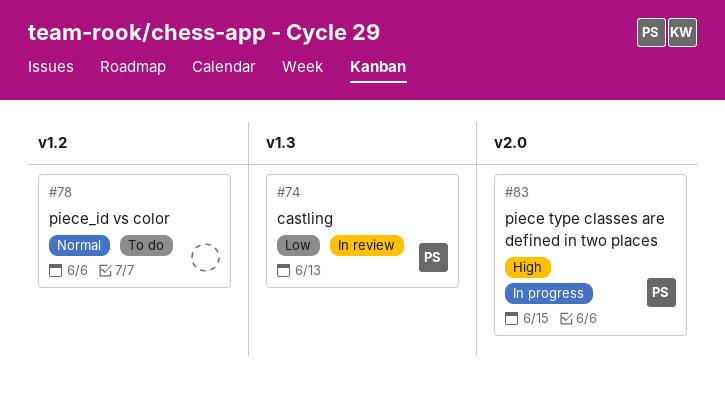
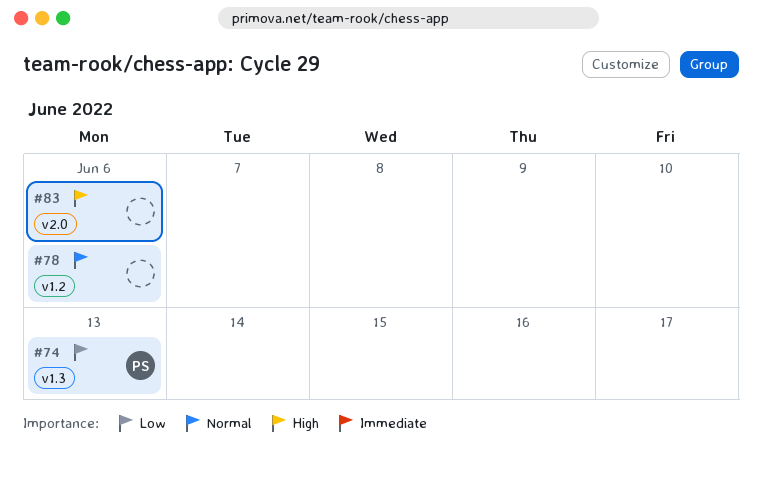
#83, owner: PS -> none
#83, due: Jun 15 -> Jun 6

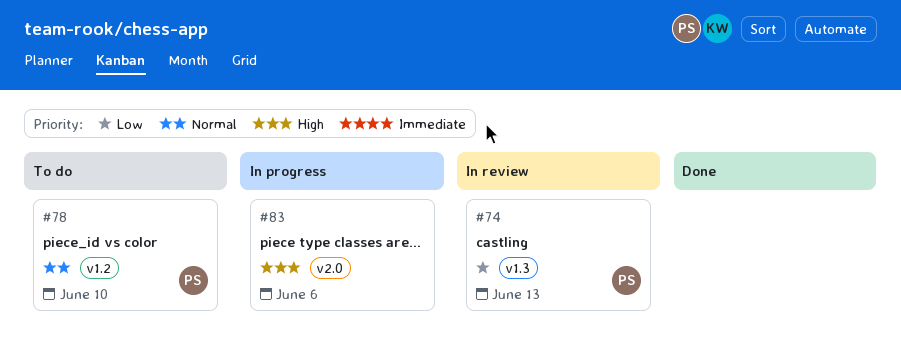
#78, owner: none -> PS
#78, due: Jun 6 -> Jun 10

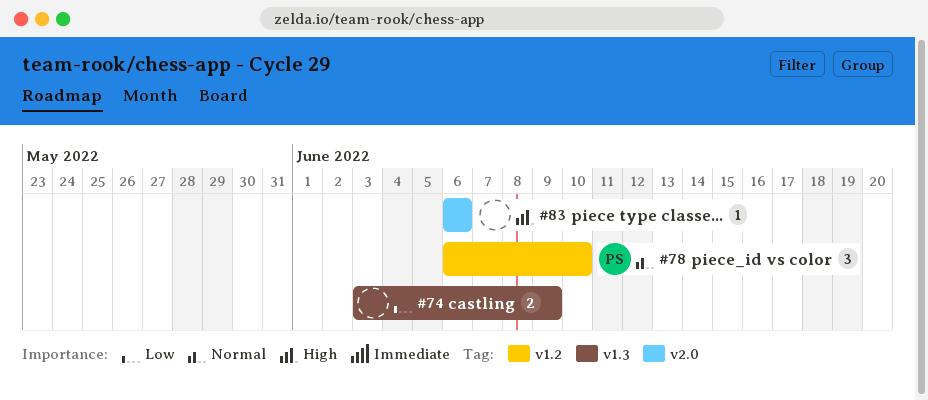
#74, owner: PS -> none
#74, due: Jun 13 -> Jun 9

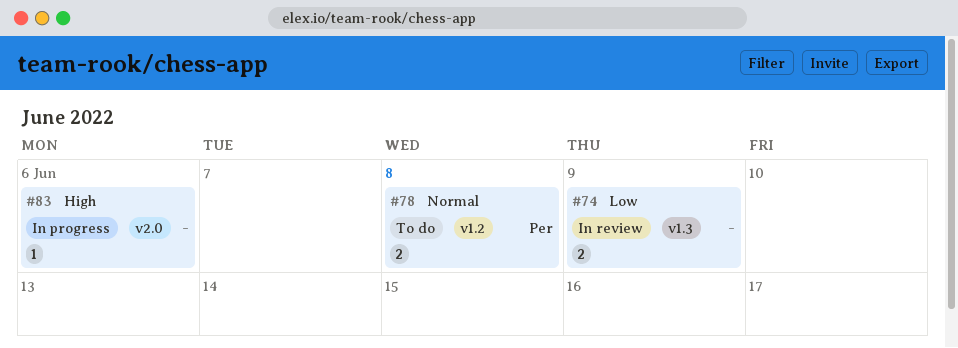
#78, estimate: 3 -> 2
#78, due: Jun 10 -> Jun 8

